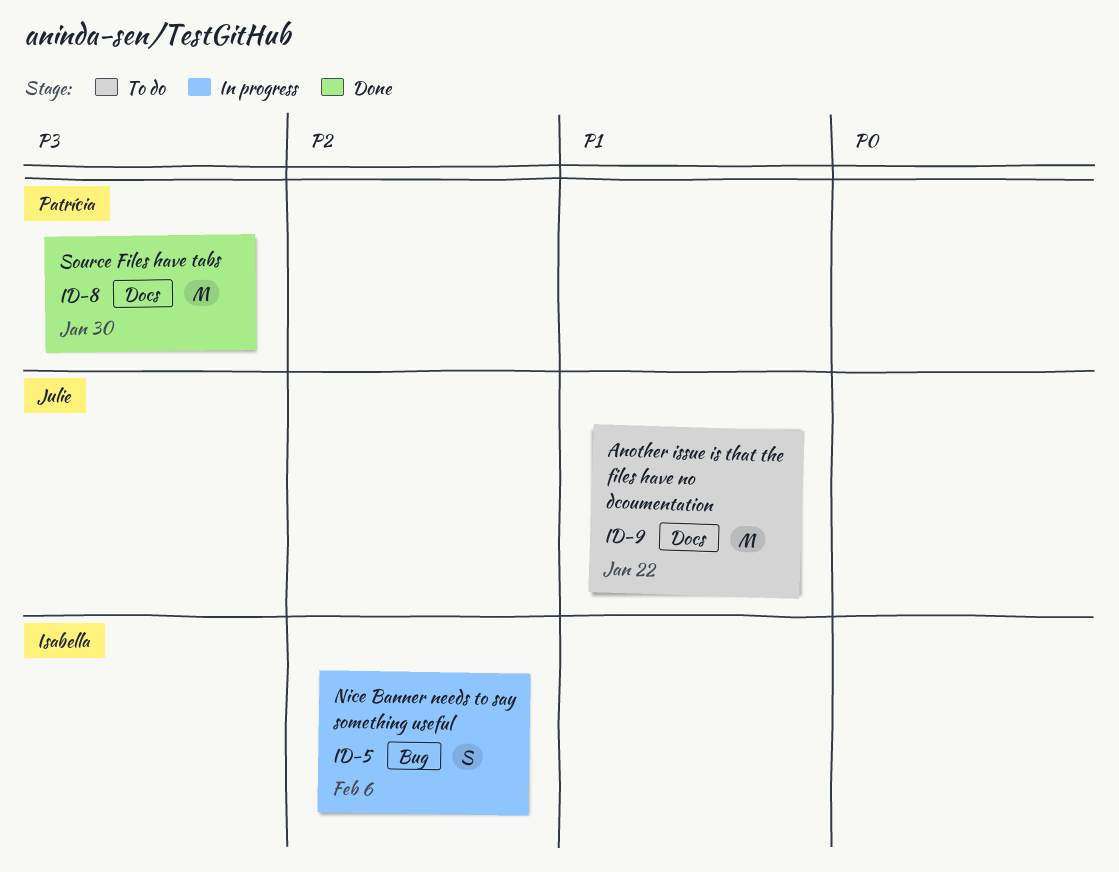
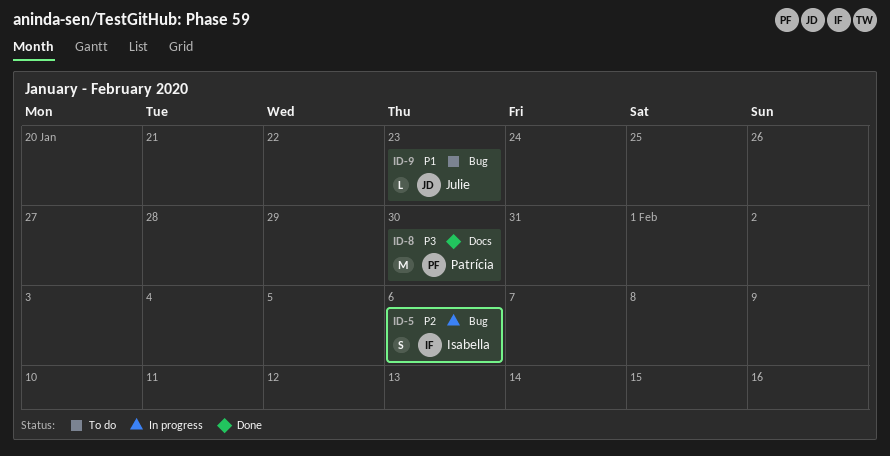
ID-9, label: Docs -> Bug
ID-9, estimate: M -> L
ID-9, due: Jan 22 -> Jan 23

